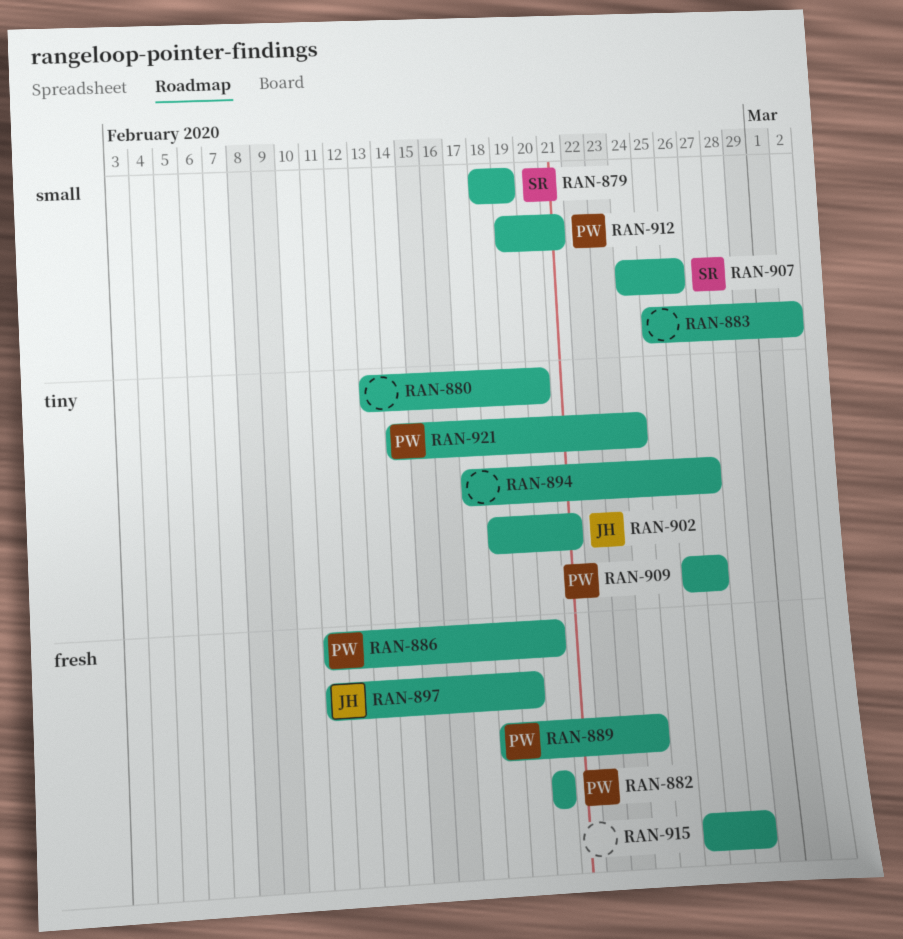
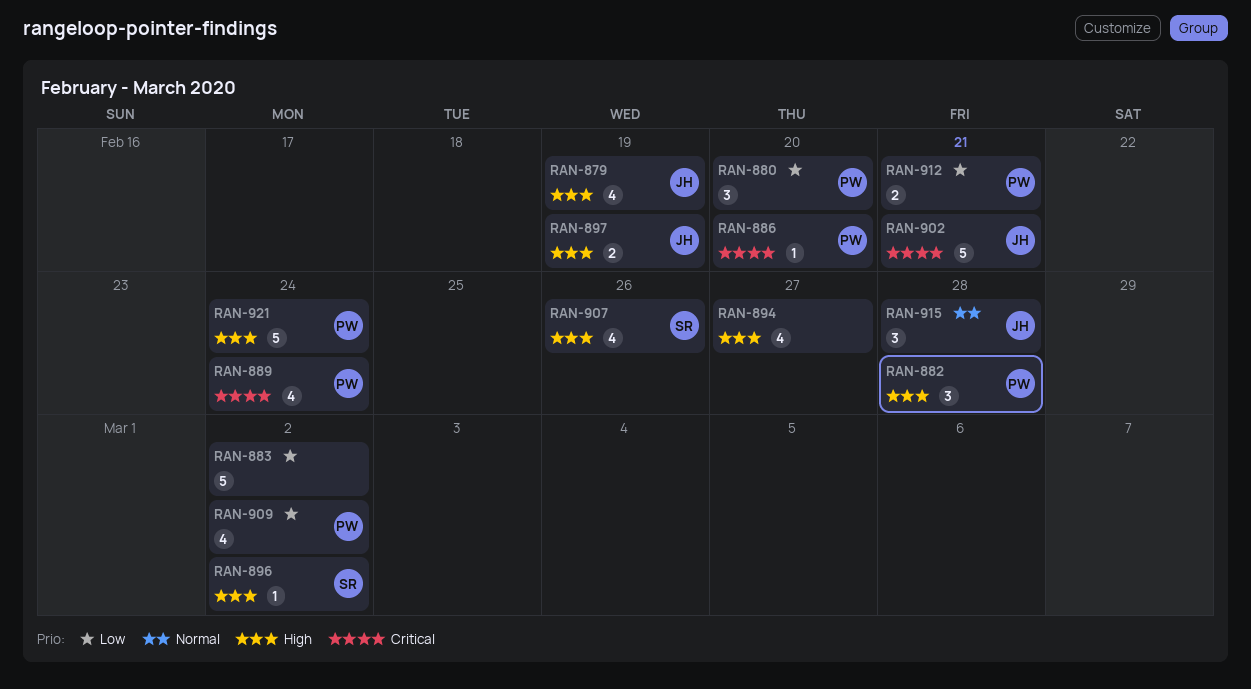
RAN-879, owner: SR -> JH
RAN-880, owner: none -> PW
RAN-882, due: Feb 20 -> Feb 28
RAN-896: none -> present
RAN-909, due: Feb 27 -> Mar 2
RAN-915, owner: none -> JH

